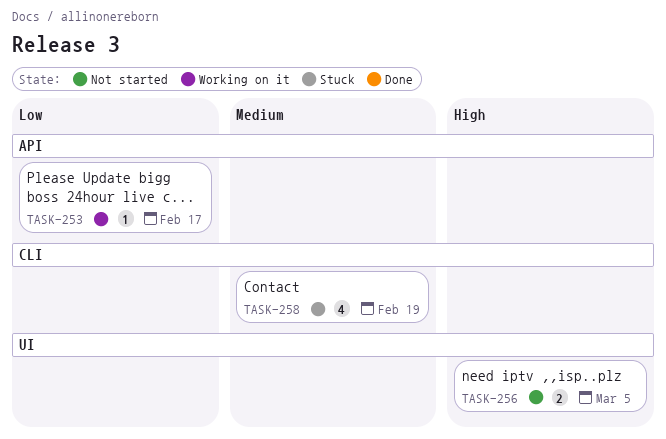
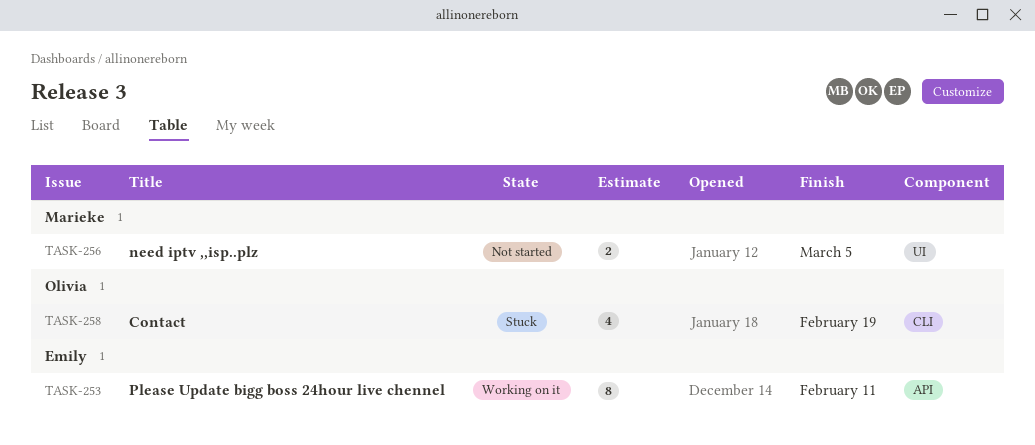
TASK-253, estimate: 1 -> 8
TASK-253, due: Feb 17 -> Feb 11

